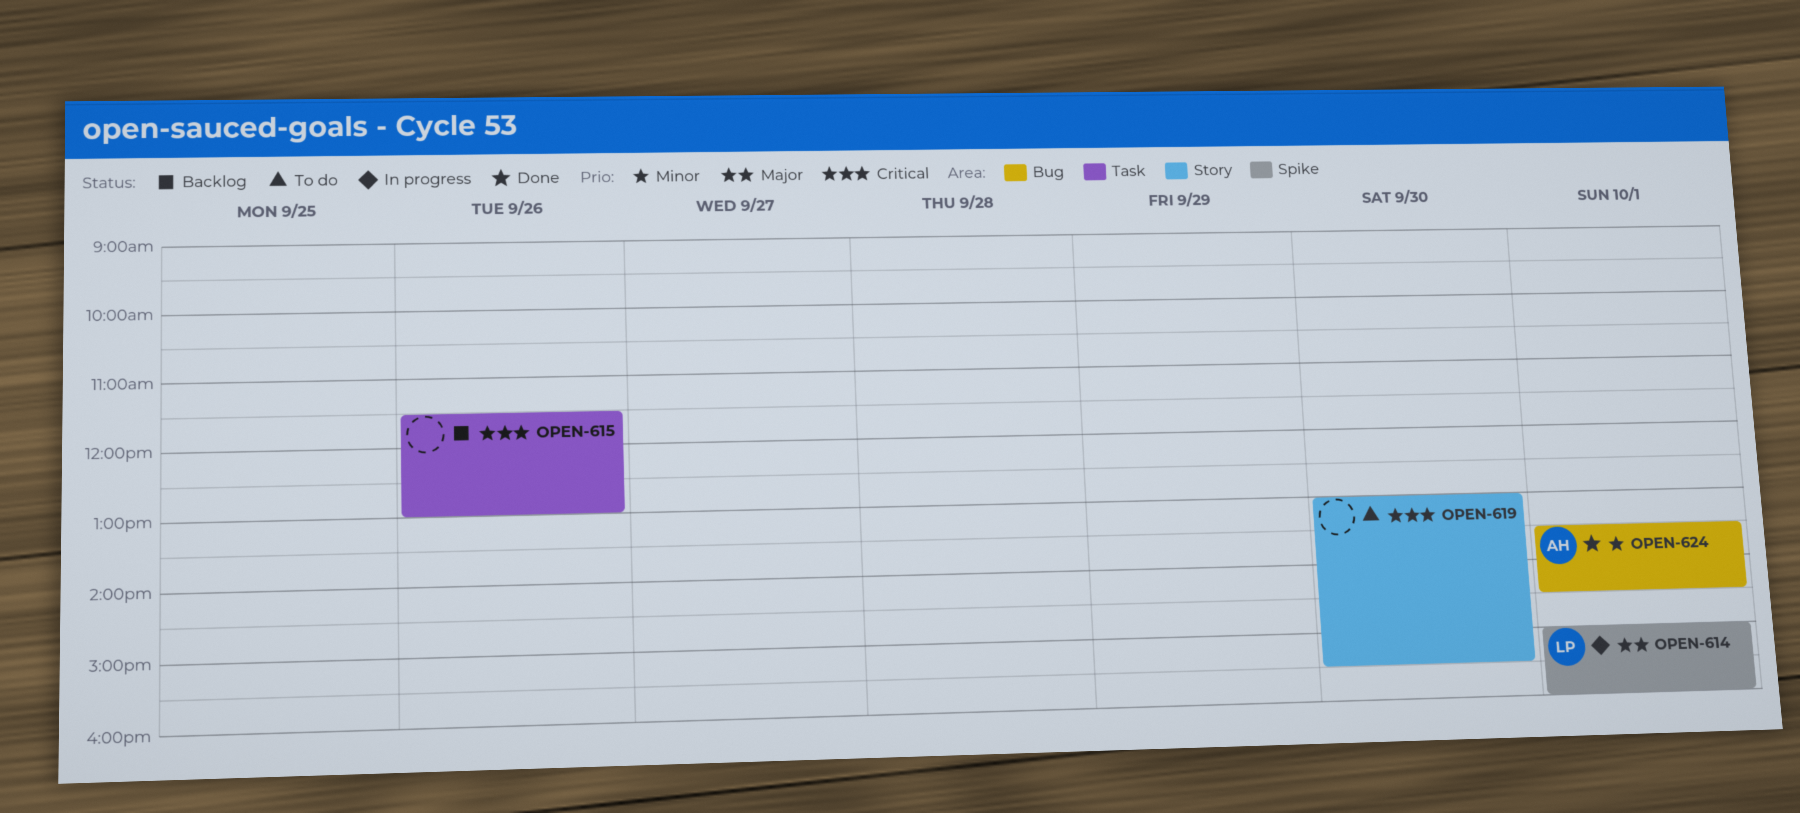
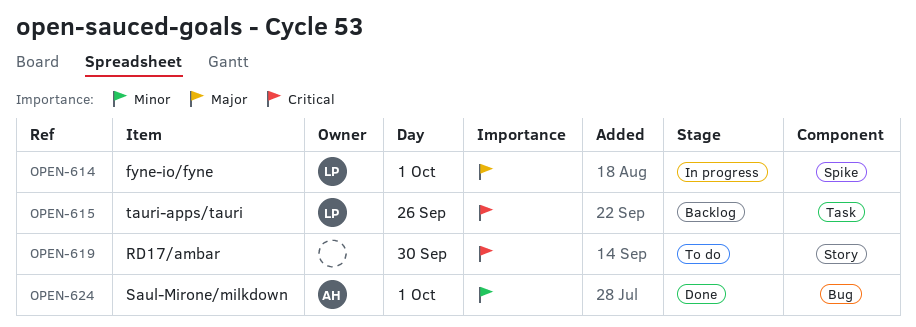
OPEN-615, owner: none -> LP

